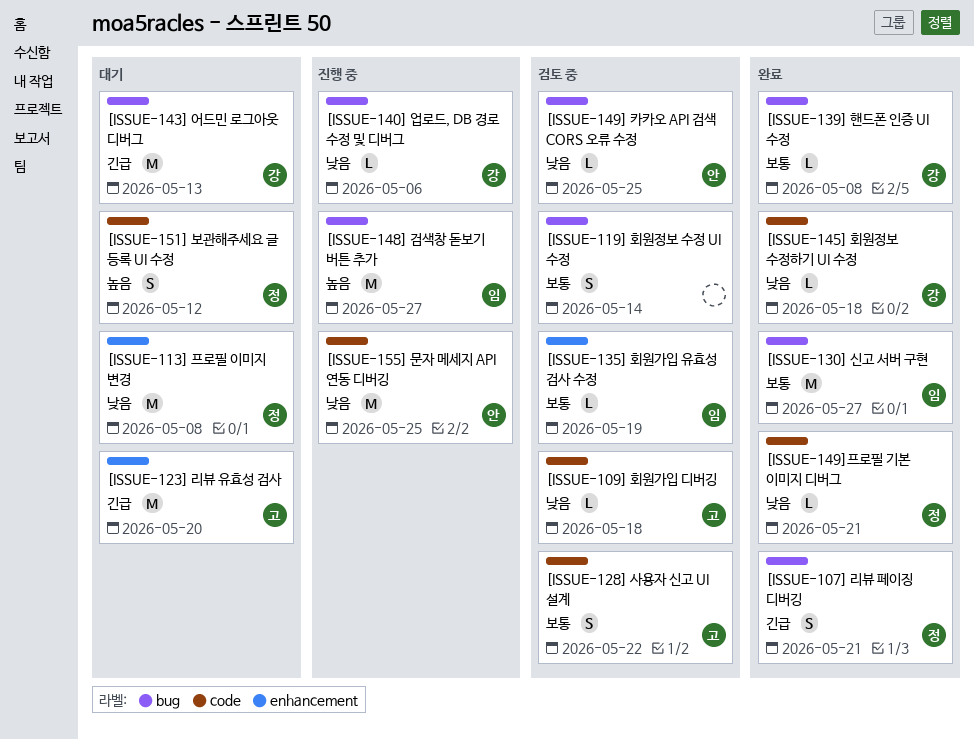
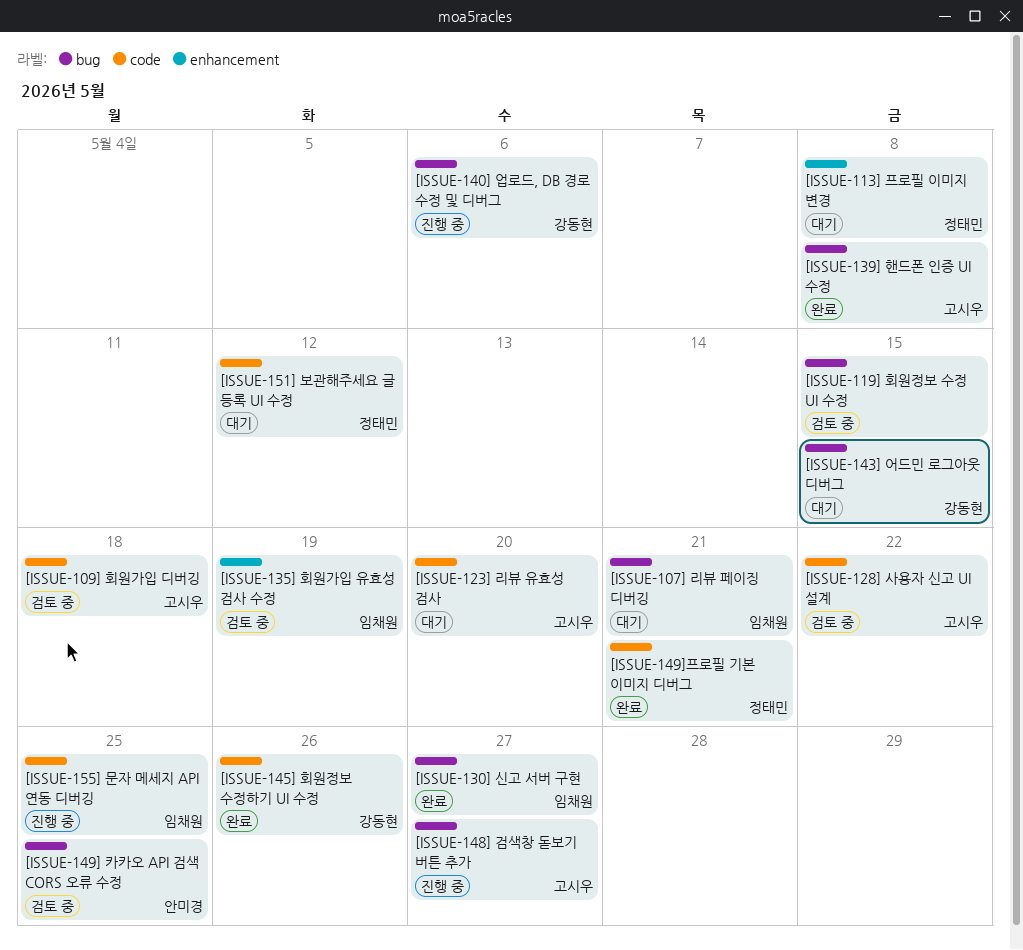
[ISSUE-107] 리뷰 페이징 디버깅, status: 완료 -> 대기
[ISSUE-107] 리뷰 페이징 디버깅, owner: 정태민 -> 임채원
[ISSUE-119] 회원정보 수정 UI 수정, due: May 14 -> May 15
[ISSUE-123] 리뷰 유효성 검사, label: enhancement -> code
[ISSUE-139] 핸드폰 인증 UI 수정, owner: 강동현 -> 고시우
[ISSUE-143] 어드민 로그아웃 디버그, due: May 13 -> May 15
[ISSUE-145] 회원정보 수정하기 UI 수정, due: May 18 -> May 26
[ISSUE-148] 검색창 돋보기 버튼 추가, owner: 임채원 -> 고시우
[ISSUE-155] 문자 메세지 API 연동 디버깅, owner: 안미경 -> 임채원

